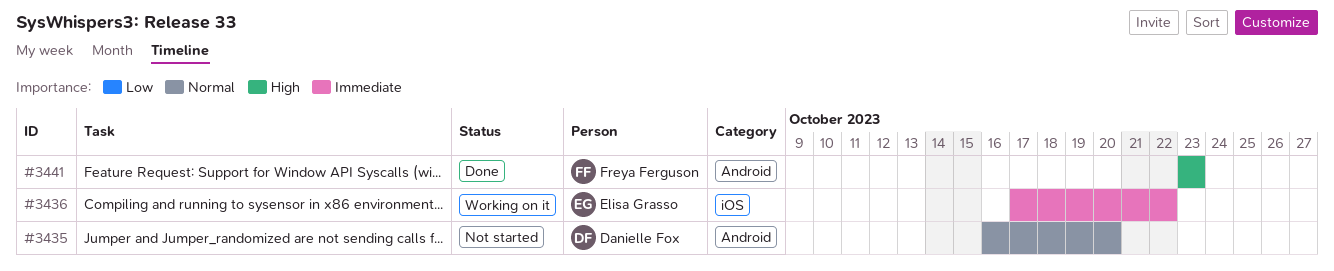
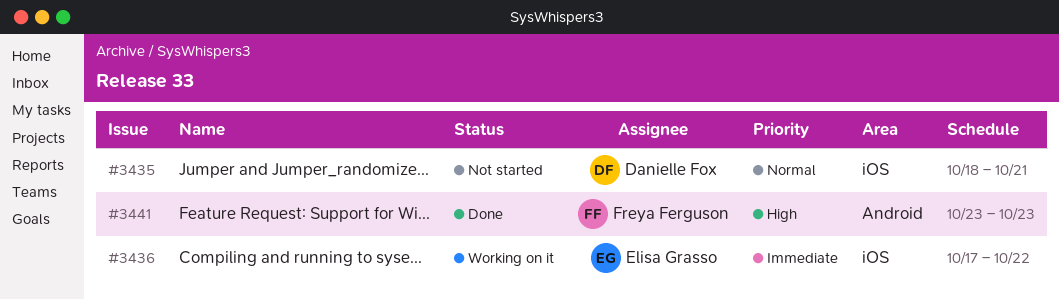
#3435, label: Android -> iOS
#3435, start: Oct 16 -> Oct 18
#3435, due: Oct 20 -> Oct 21

